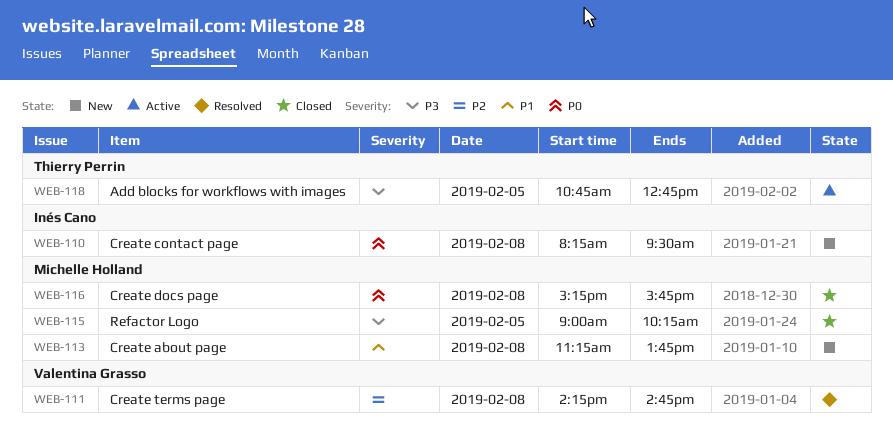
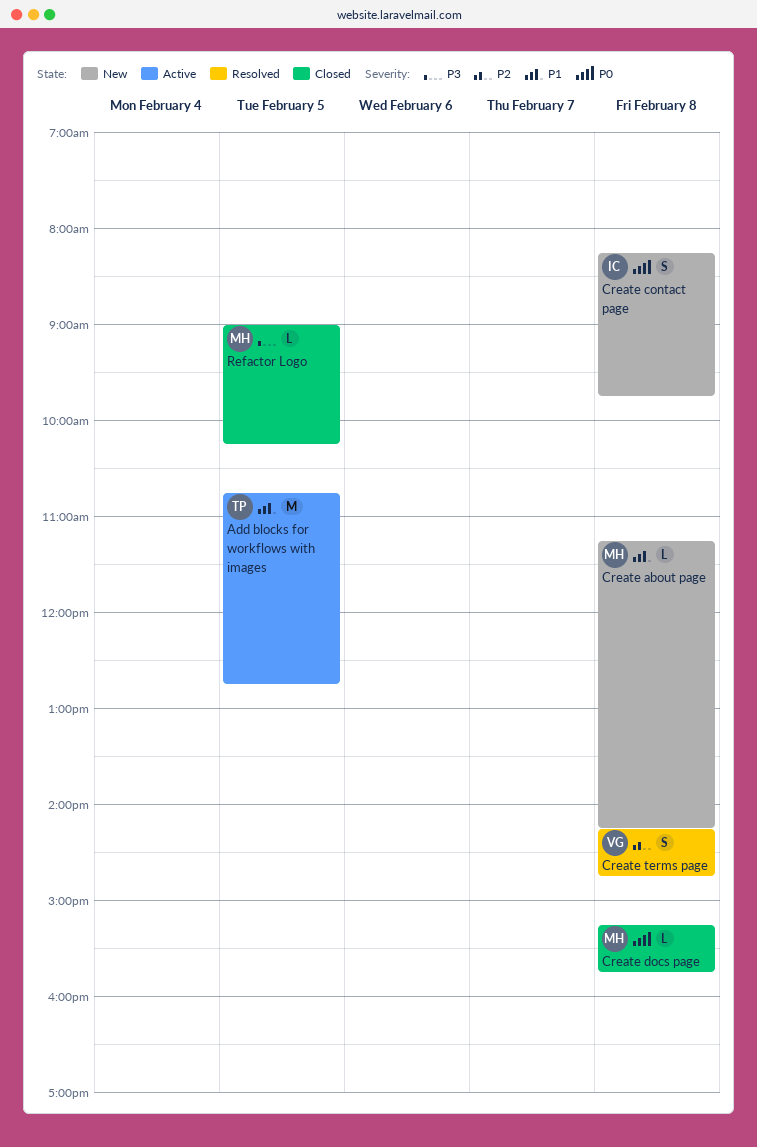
Add blocks for workflows with images, priority: P3 -> P1
Create about page, ends: 13:45 -> 14:15
Create contact page, ends: 09:30 -> 09:45

